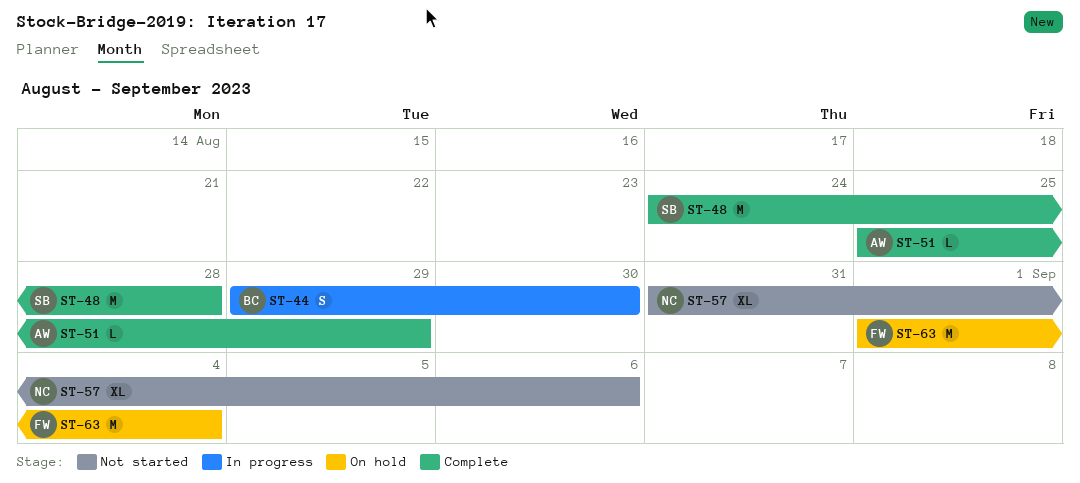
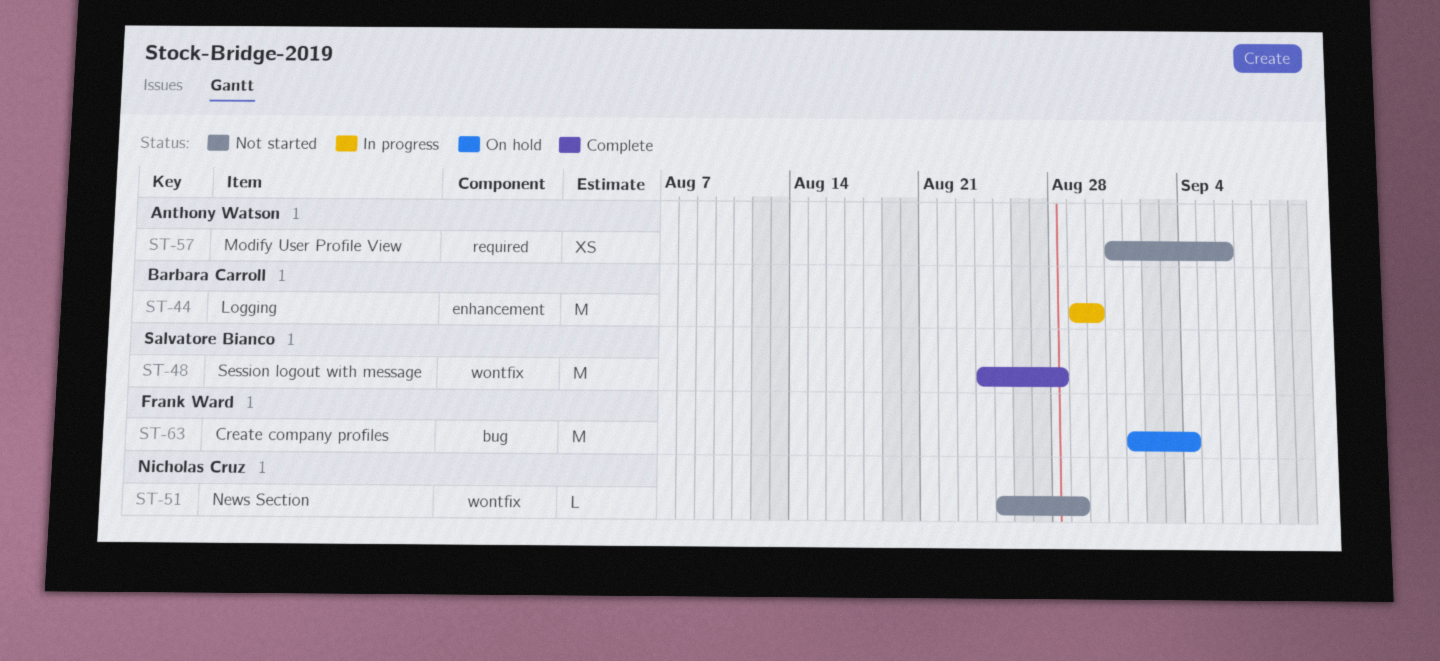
ST-44, estimate: S -> M
ST-51, status: Complete -> Not started
ST-51, owner: Anthony Watson -> Nicholas Cruz
ST-57, owner: Nicholas Cruz -> Anthony Watson
ST-57, estimate: XL -> XS

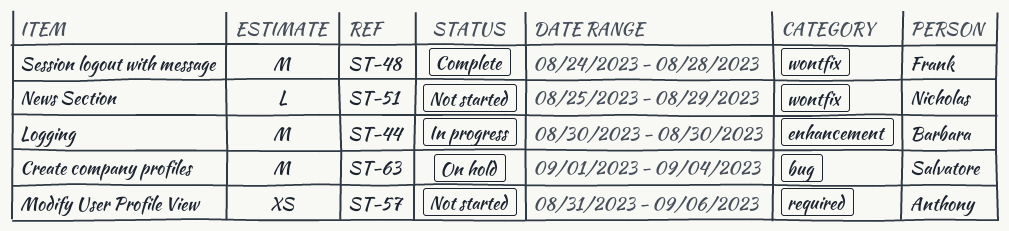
ST-44, start: Aug 29 -> Aug 30
ST-48, owner: Salvatore Bianco -> Frank Ward
ST-63, owner: Frank Ward -> Salvatore Bianco

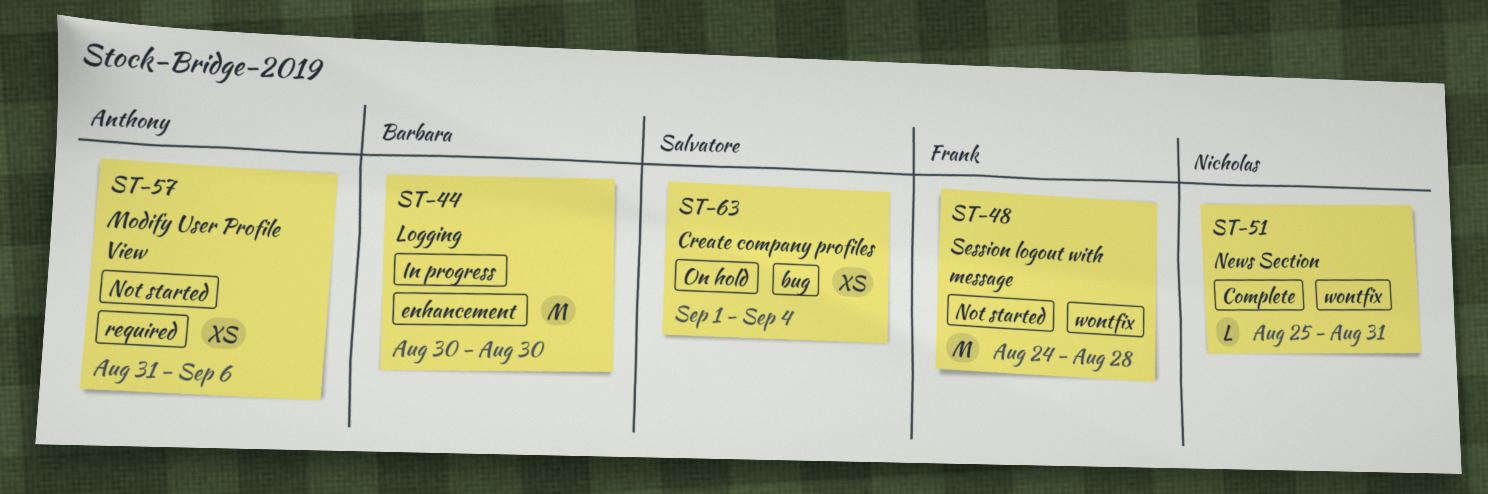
ST-48, status: Complete -> Not started
ST-51, status: Not started -> Complete
ST-51, due: Aug 29 -> Aug 31
ST-63, estimate: M -> XS

